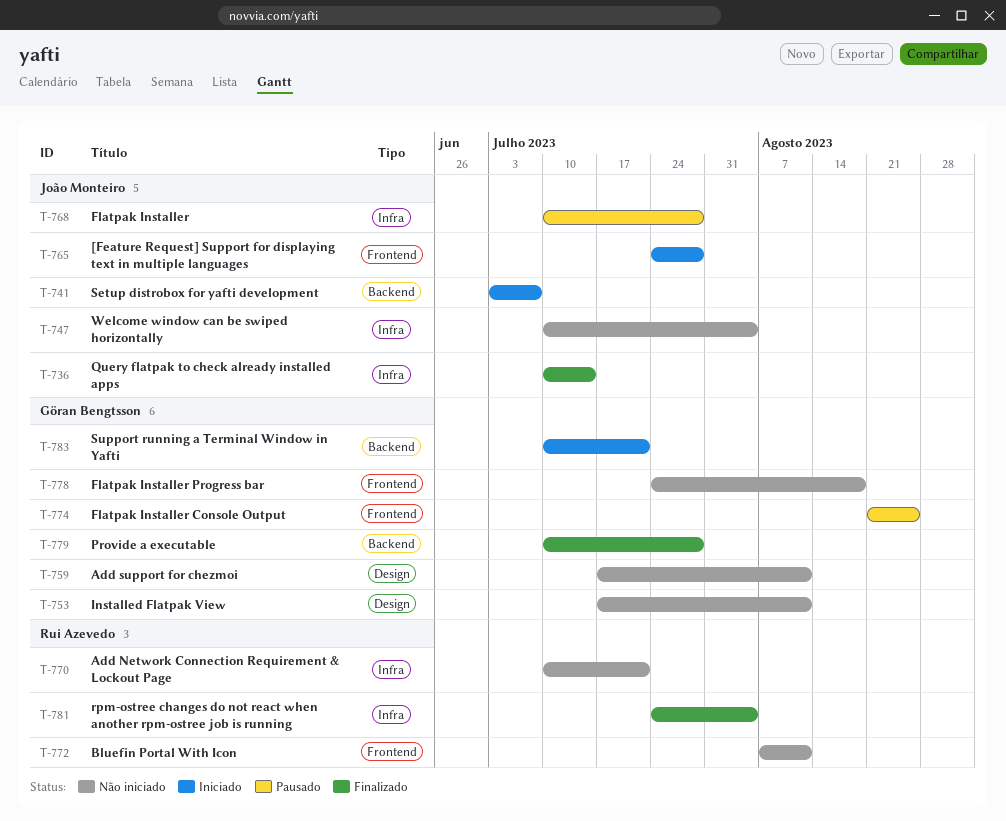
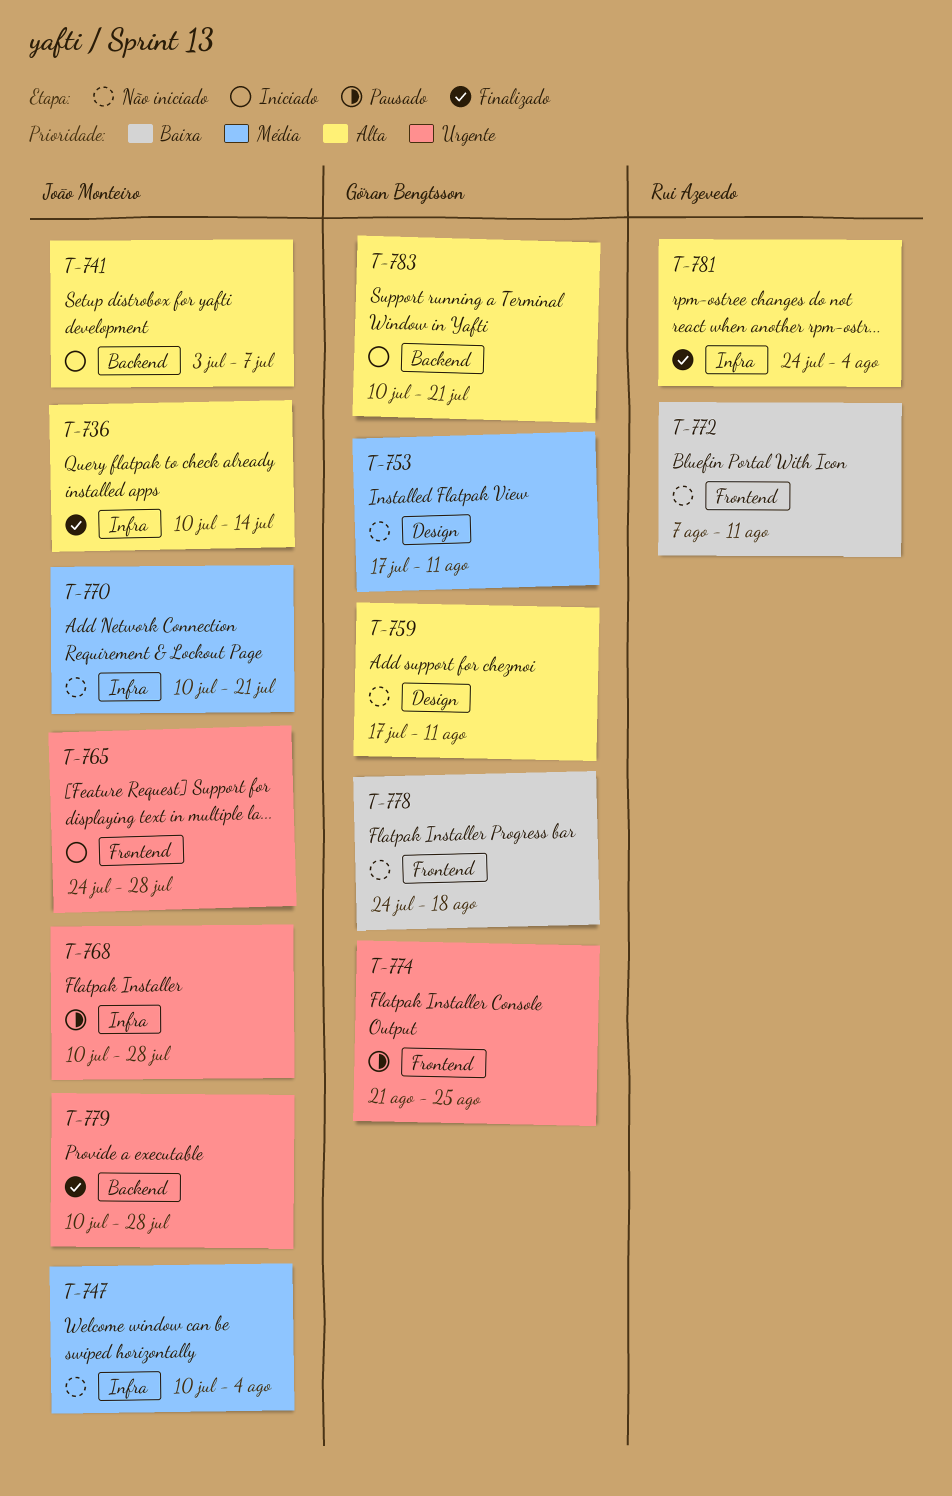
T-770, owner: Rui Azevedo -> João Monteiro
T-779, owner: Göran Bengtsson -> João Monteiro

